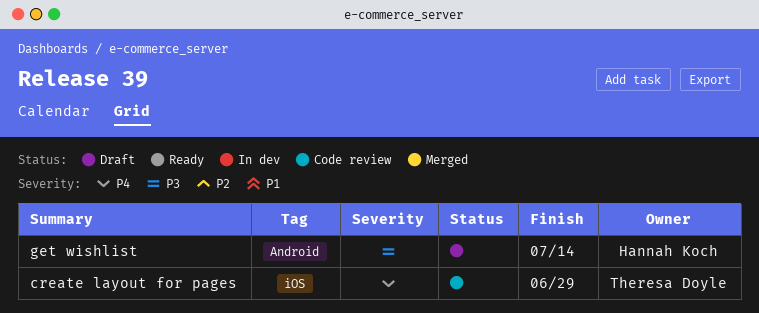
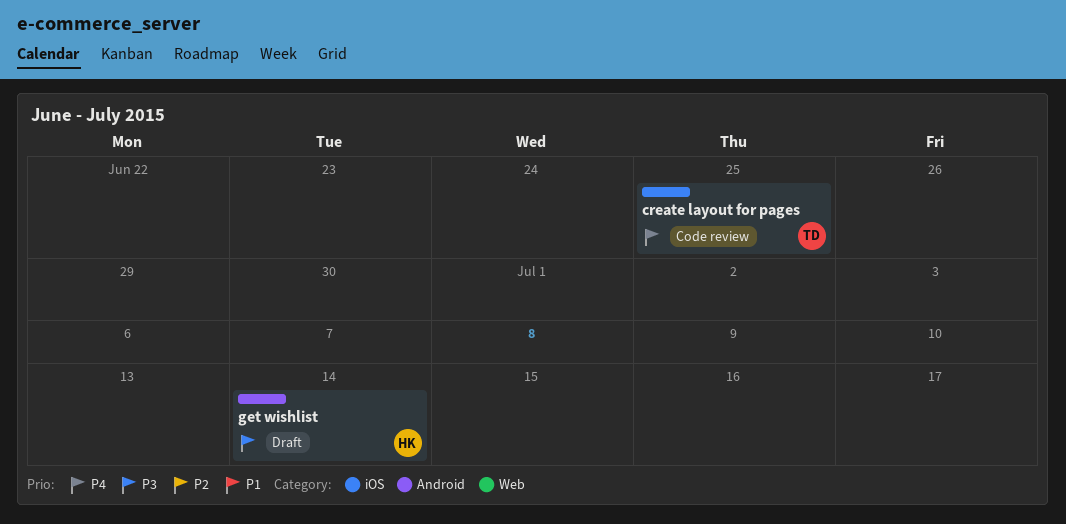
create layout for pages, due: Jun 29 -> Jun 25

